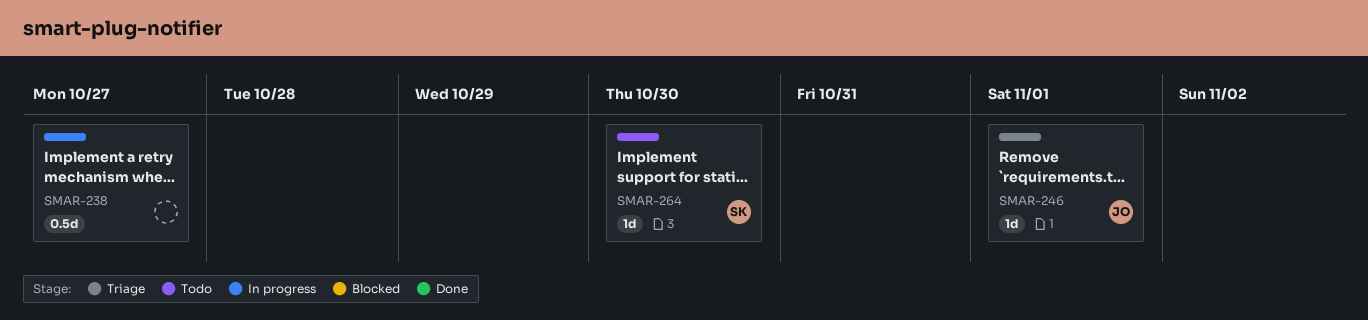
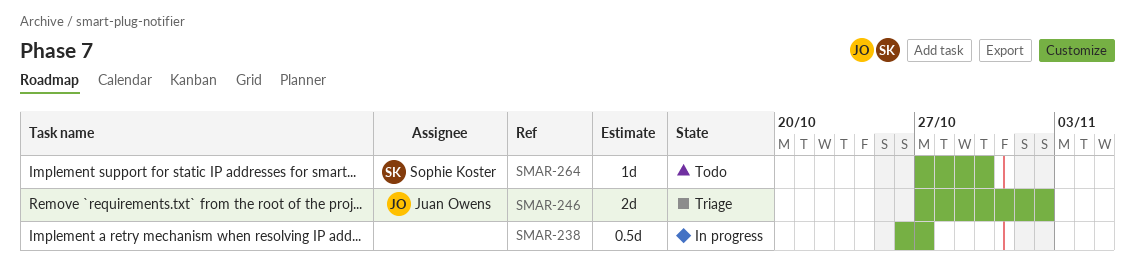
SMAR-246, estimate: 1d -> 2d
SMAR-246, due: Nov 1 -> Nov 2

